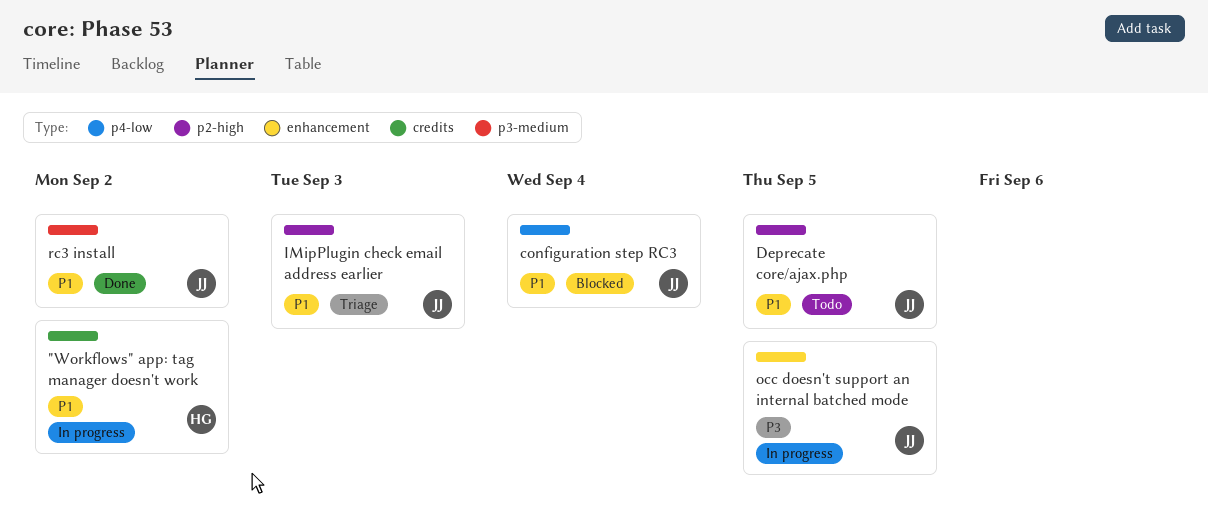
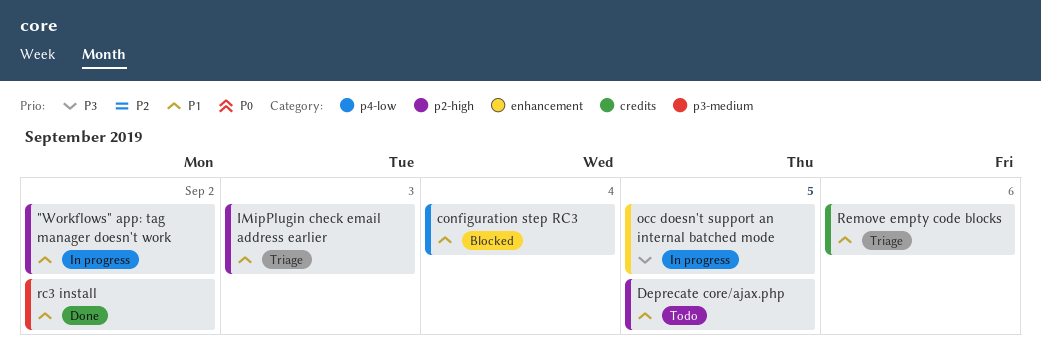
"Workflows" app: tag manager doesn't work, label: credits -> p2-high
Remove empty code blocks: none -> present

